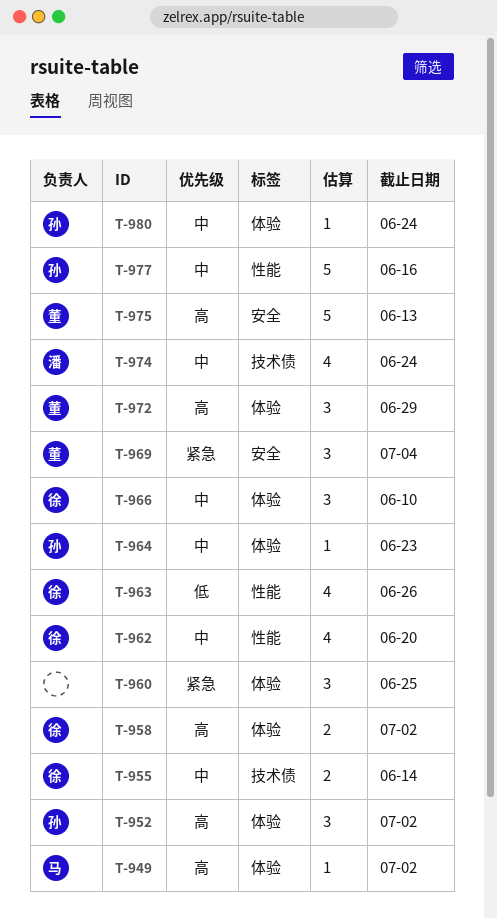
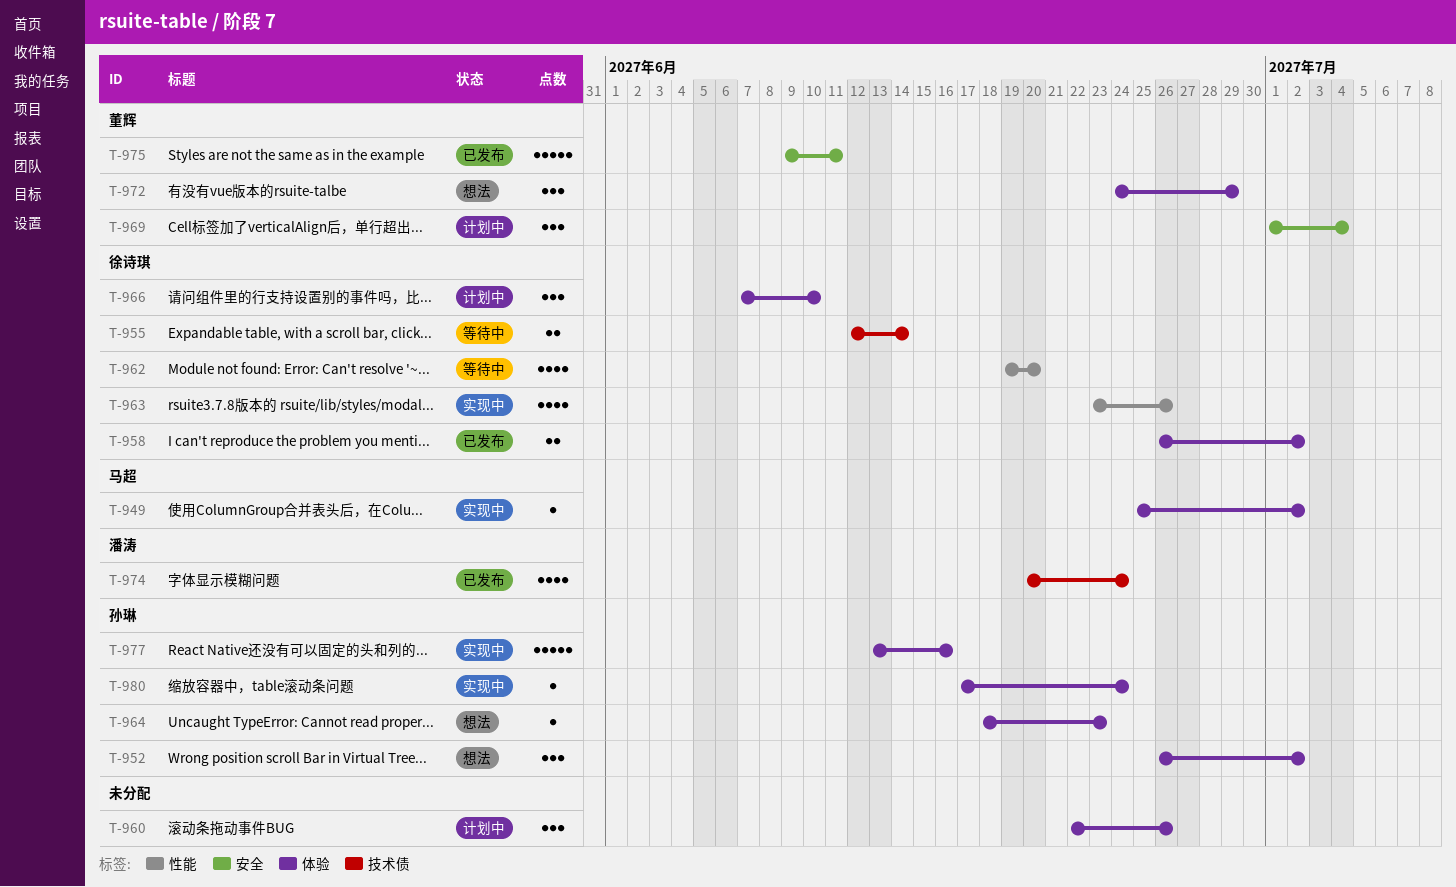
T-960, due: Jun 25 -> Jun 26
T-975, due: Jun 13 -> Jun 11
T-977, label: 性能 -> 体验

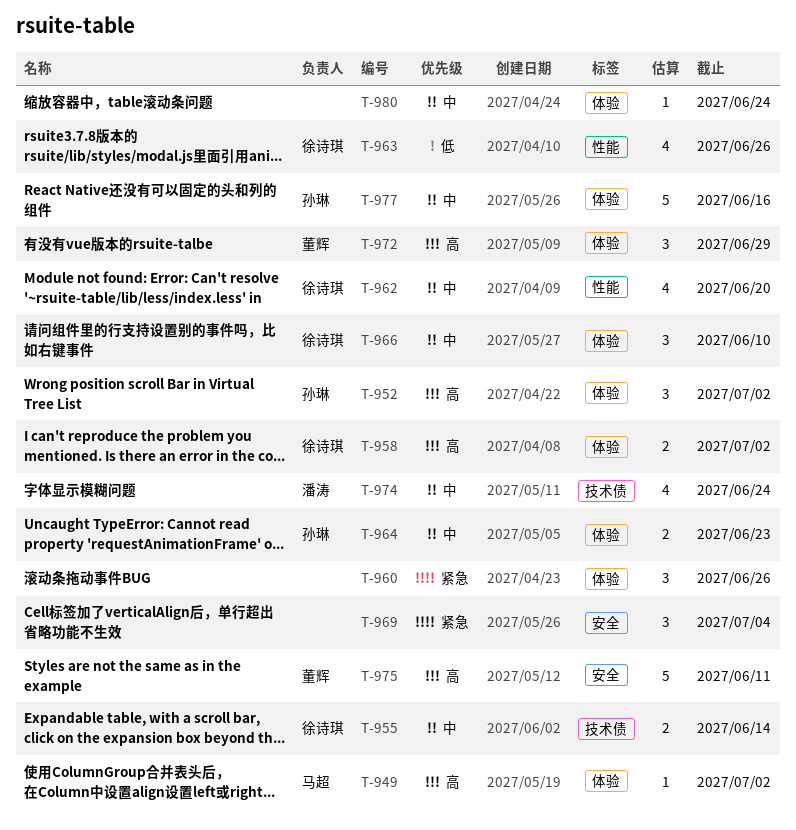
T-964, estimate: 1 -> 2
T-969, owner: 董辉 -> none
T-980, owner: 孙琳 -> none

